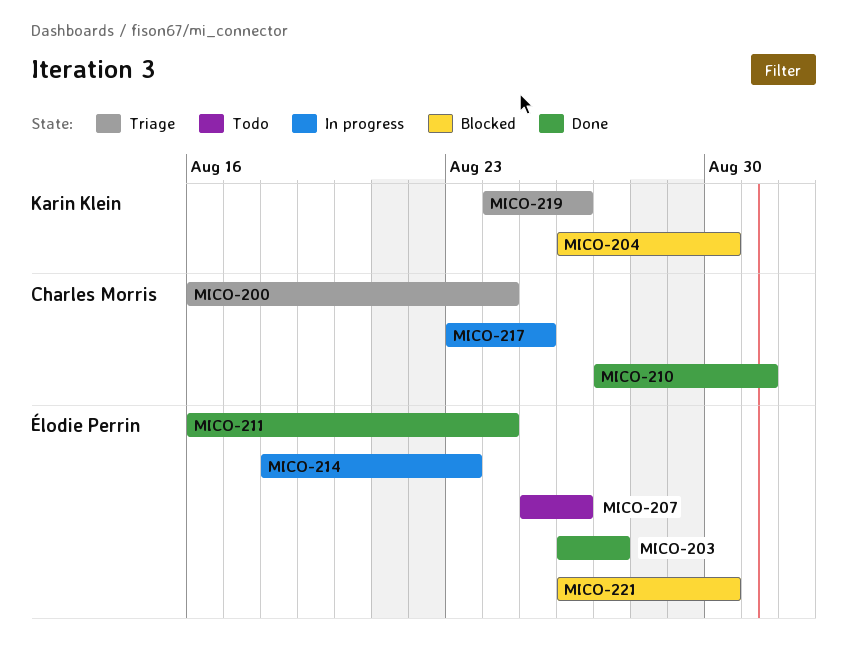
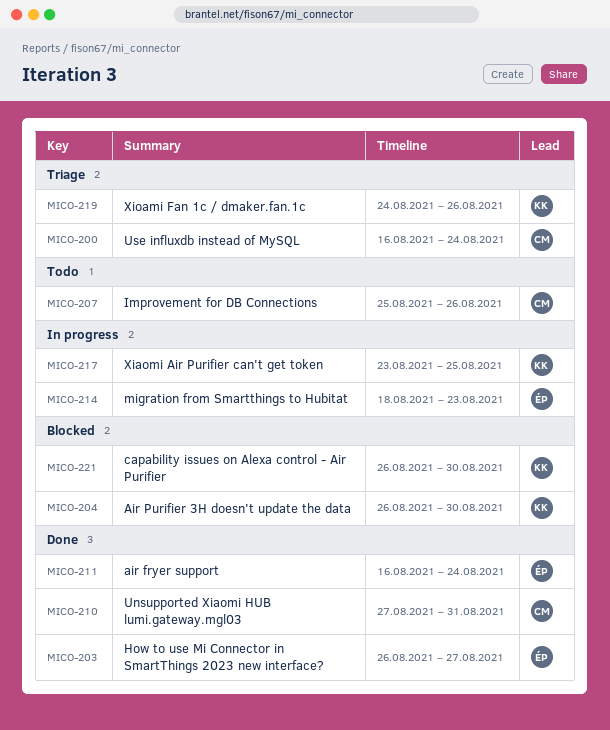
MICO-207, owner: Élodie Perrin -> Charles Morris
MICO-217, owner: Charles Morris -> Karin Klein
MICO-221, owner: Élodie Perrin -> Karin Klein

